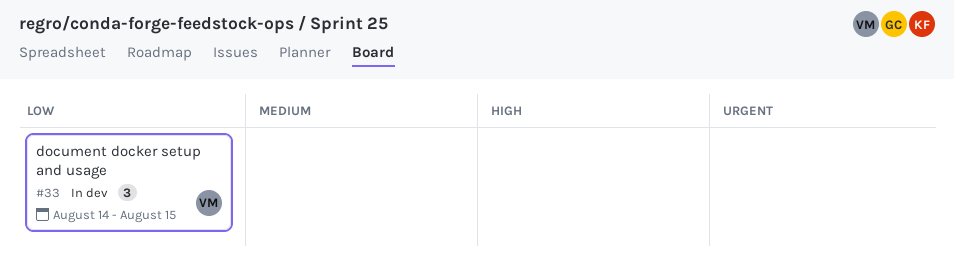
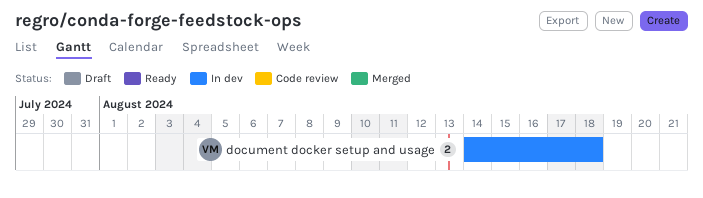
document docker setup and usage, estimate: 3 -> 2
document docker setup and usage, due: Aug 15 -> Aug 18

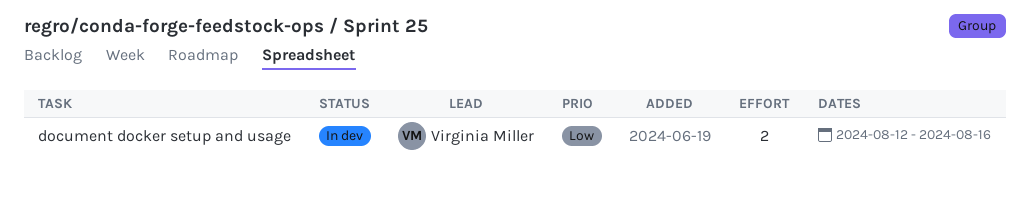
document docker setup and usage, start: Aug 14 -> Aug 12
document docker setup and usage, due: Aug 18 -> Aug 16

